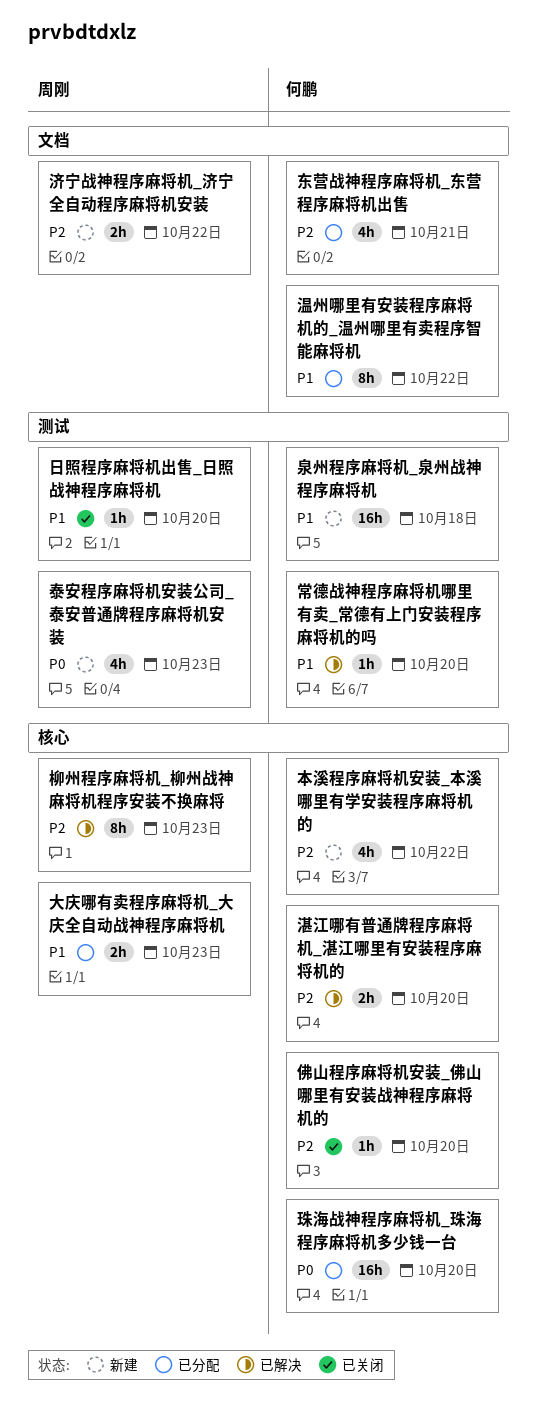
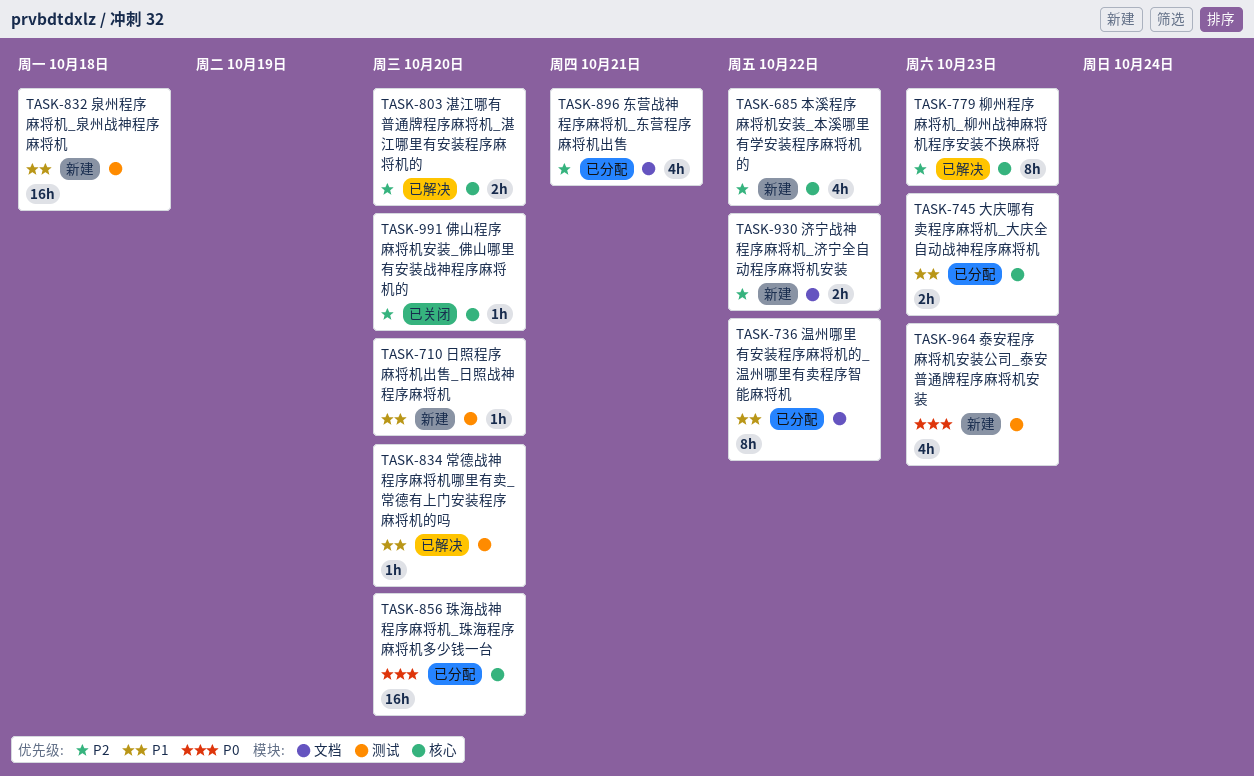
日照程序麻将机出售_日照战神程序麻将机, status: 已关闭 -> 新建

